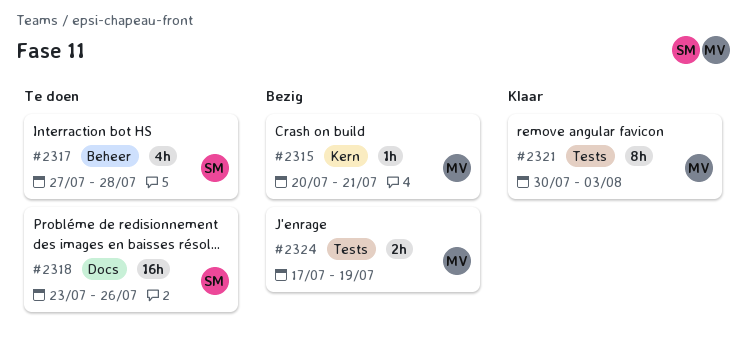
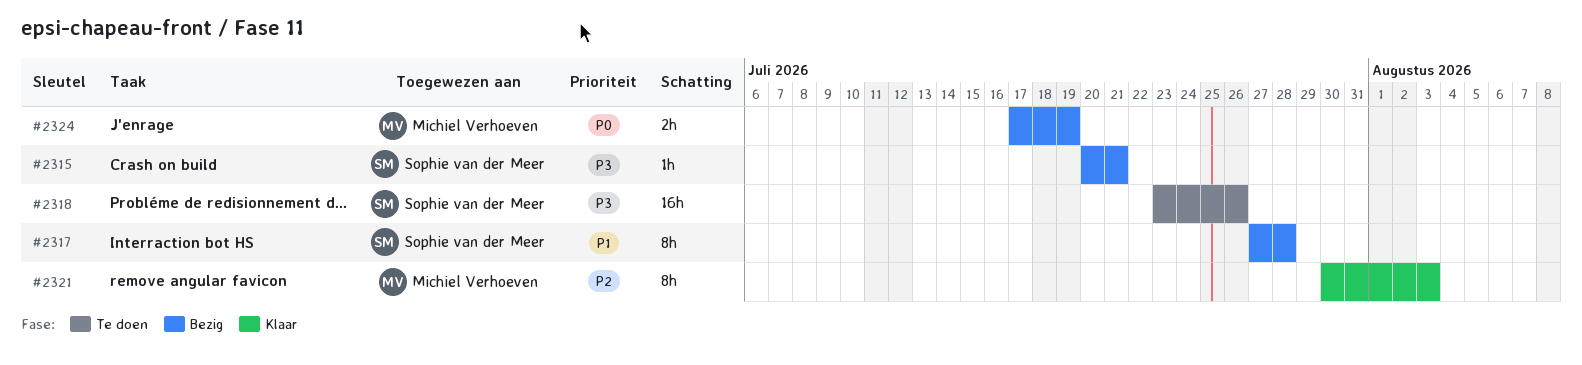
#2315, owner: Michiel Verhoeven -> Sophie van der Meer
#2317, status: Te doen -> Bezig
#2317, estimate: 4h -> 8h

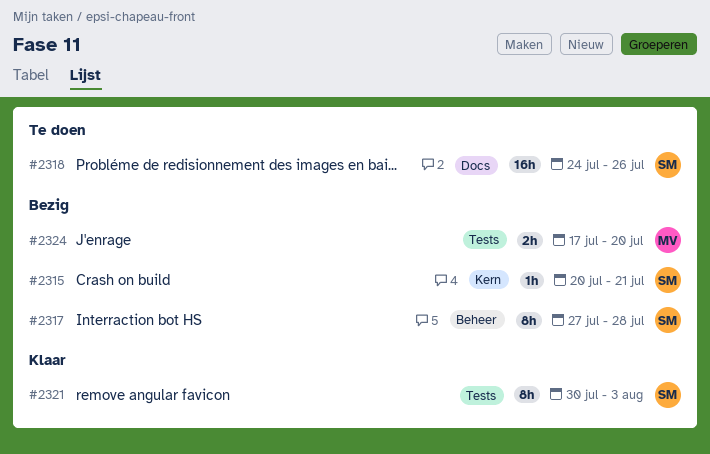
#2318, start: Jul 23 -> Jul 24
#2321, owner: Michiel Verhoeven -> Sophie van der Meer
#2324, due: Jul 19 -> Jul 20

